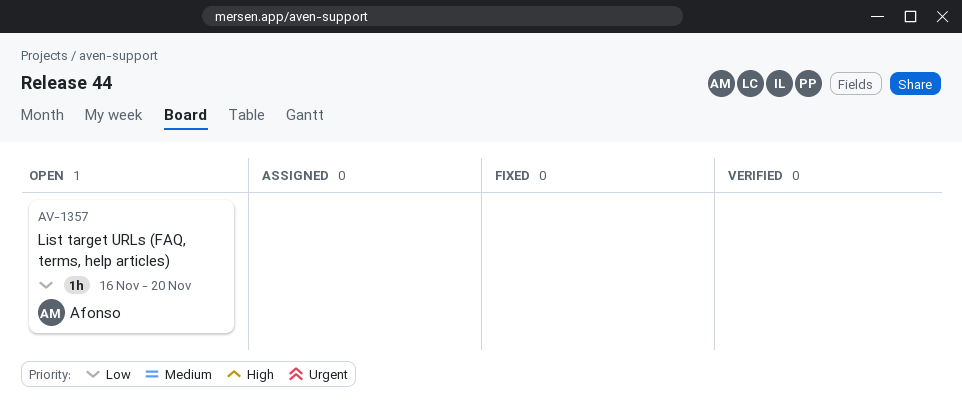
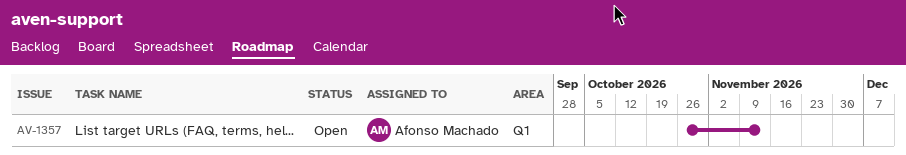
AV-1357, start: Nov 16 -> Oct 26
AV-1357, due: Nov 20 -> Nov 13

